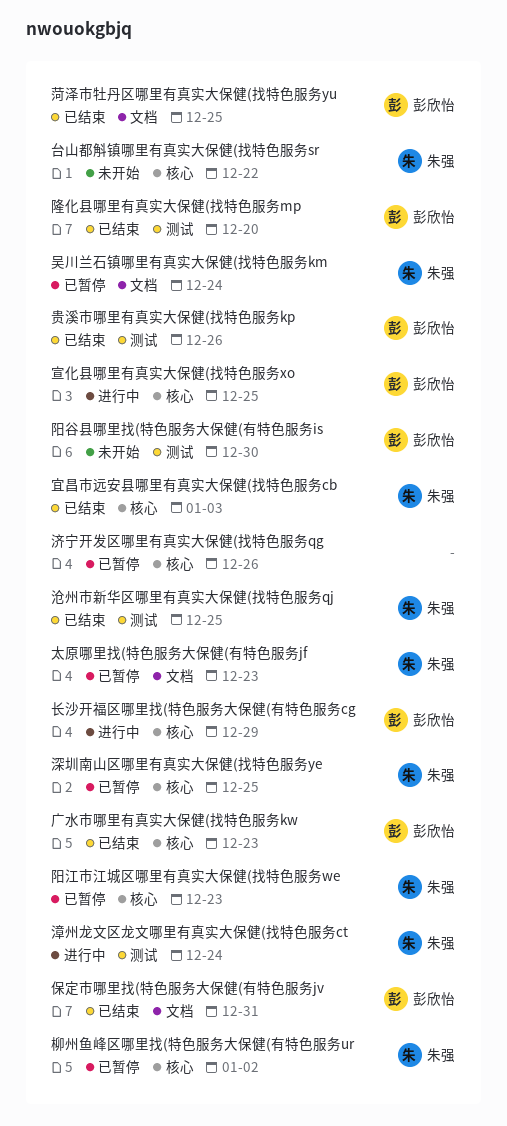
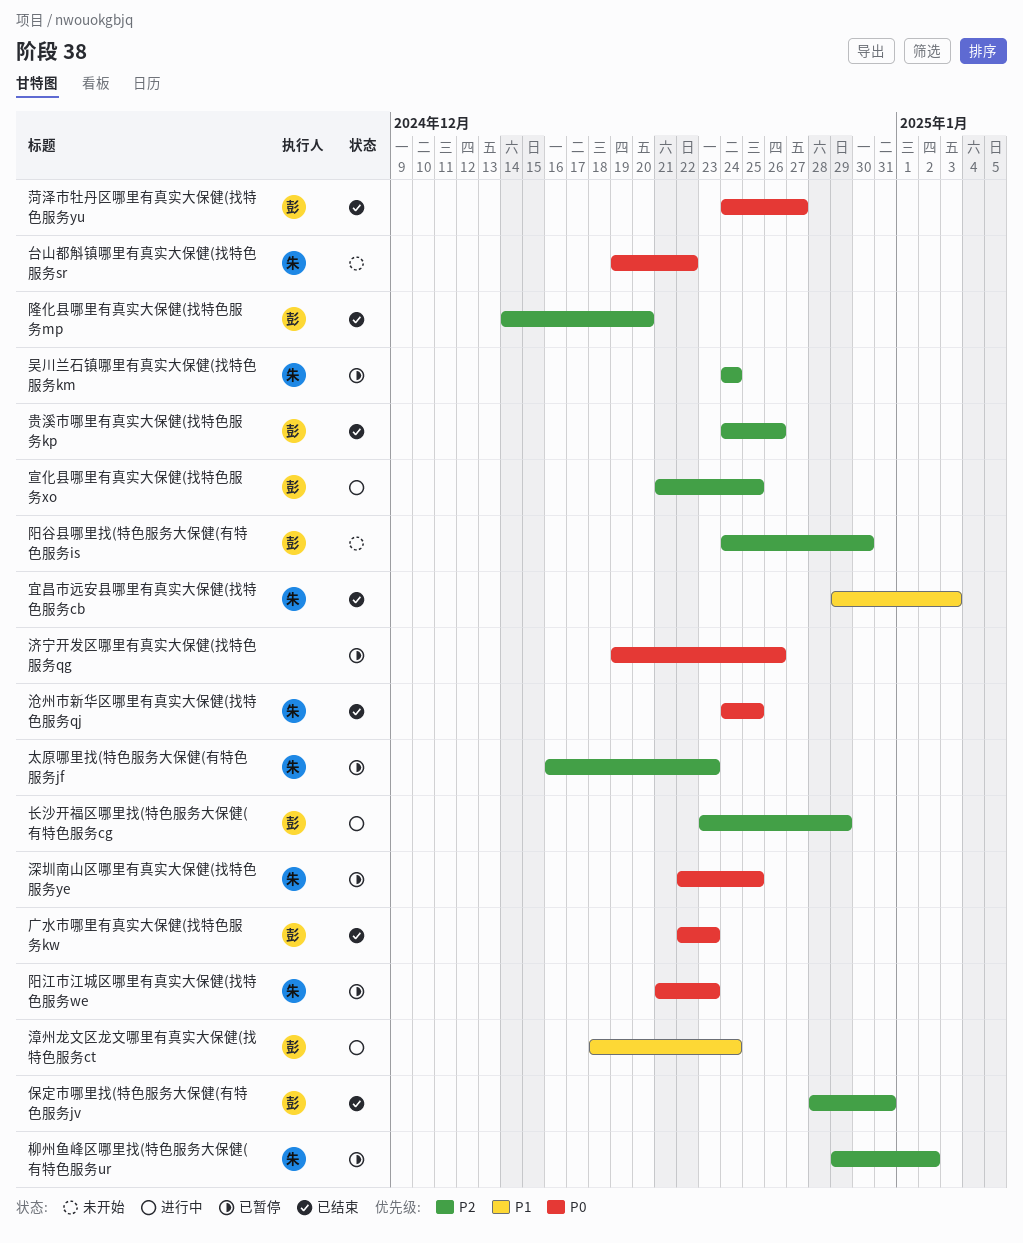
漳州龙文区龙文哪里有真实大保健(找特色服务ct, owner: 朱强 -> 彭欣怡
菏泽市牡丹区哪里有真实大保健(找特色服务yu, due: Dec 25 -> Dec 27

